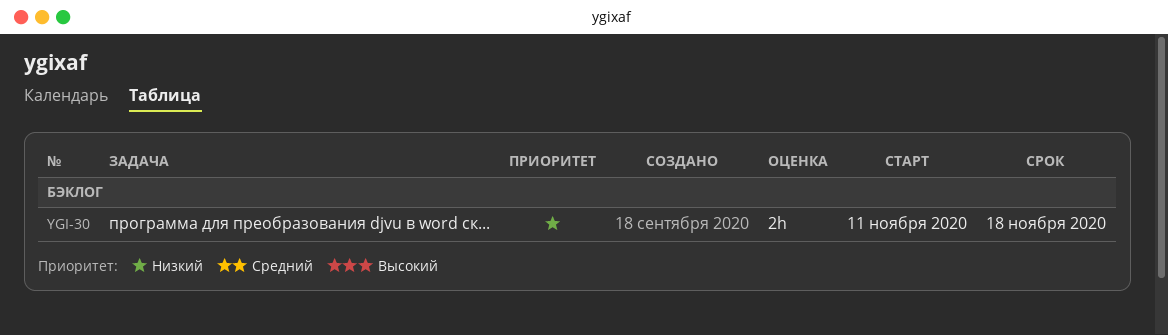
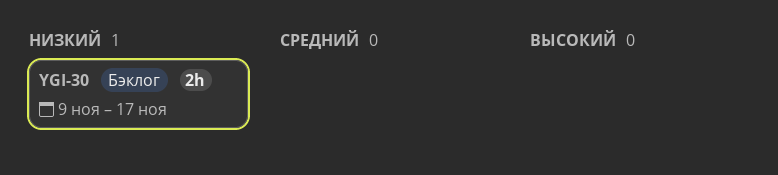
YGI-30, start: Nov 11 -> Nov 9
YGI-30, due: Nov 18 -> Nov 17

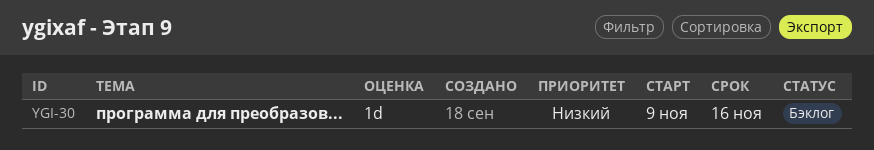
YGI-30, estimate: 2h -> 1d
YGI-30, due: Nov 17 -> Nov 16

